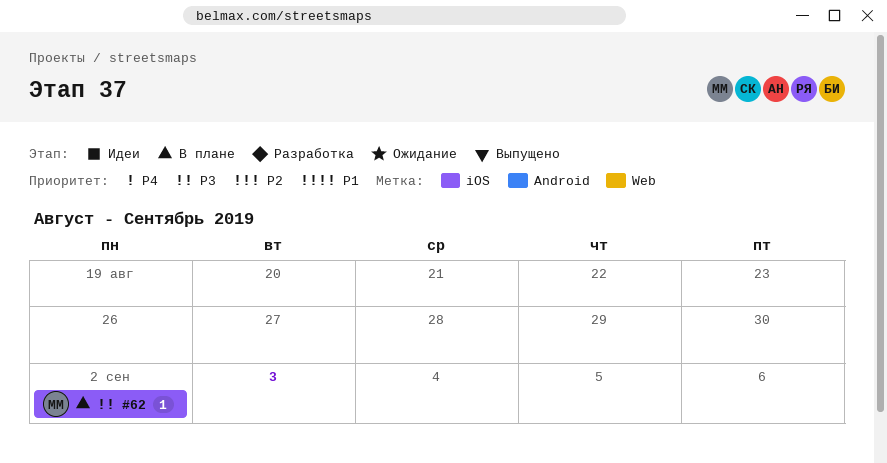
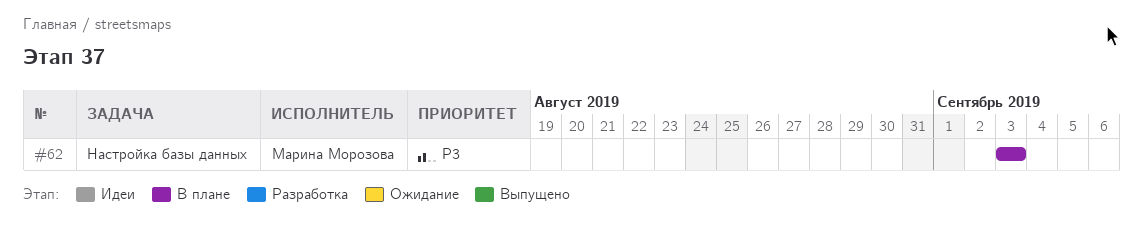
#62, start: Sep 2 -> Sep 3
#62, due: Sep 2 -> Sep 3

